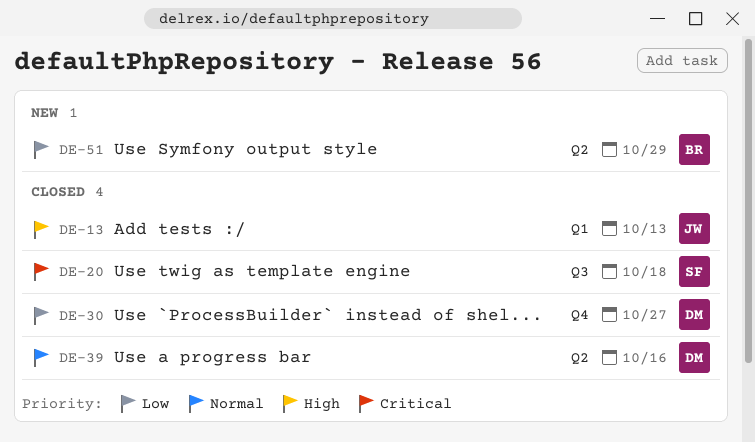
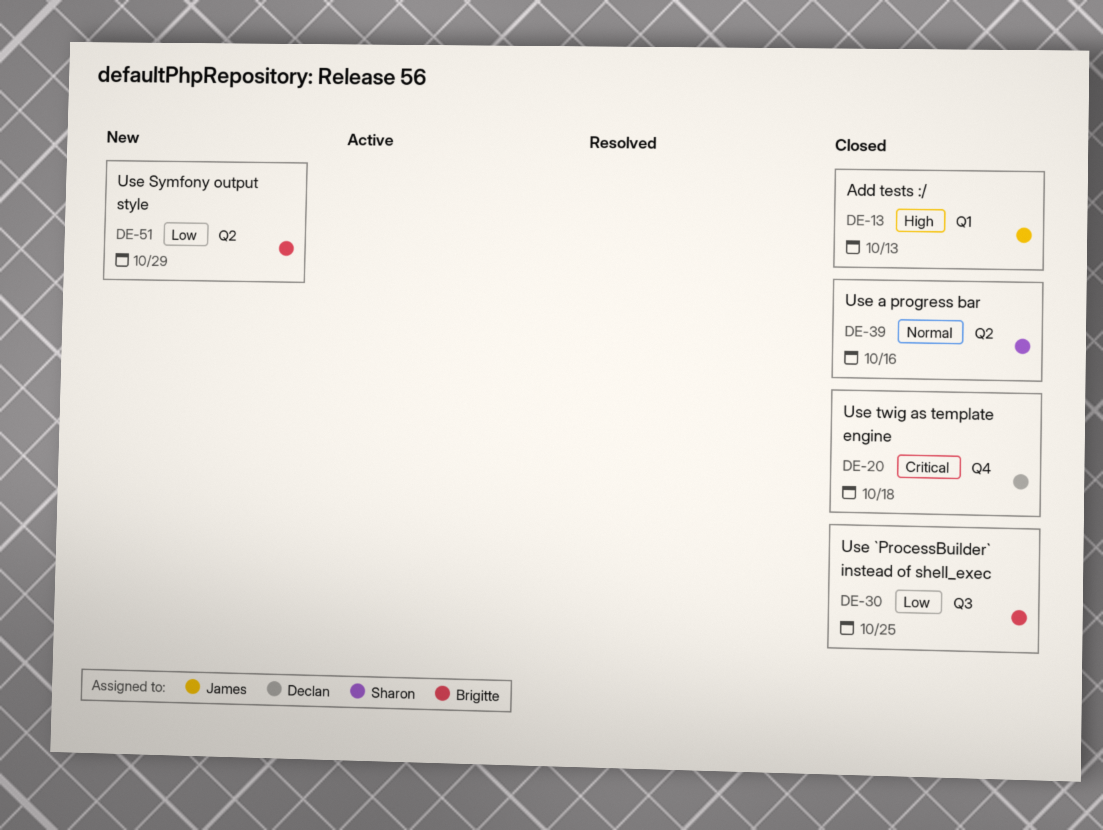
DE-20, owner: Sharon -> Declan
DE-20, label: Q3 -> Q4
DE-30, owner: Declan -> Brigitte
DE-30, label: Q4 -> Q3
DE-30, due: Oct 27 -> Oct 25
DE-39, owner: Declan -> Sharon

